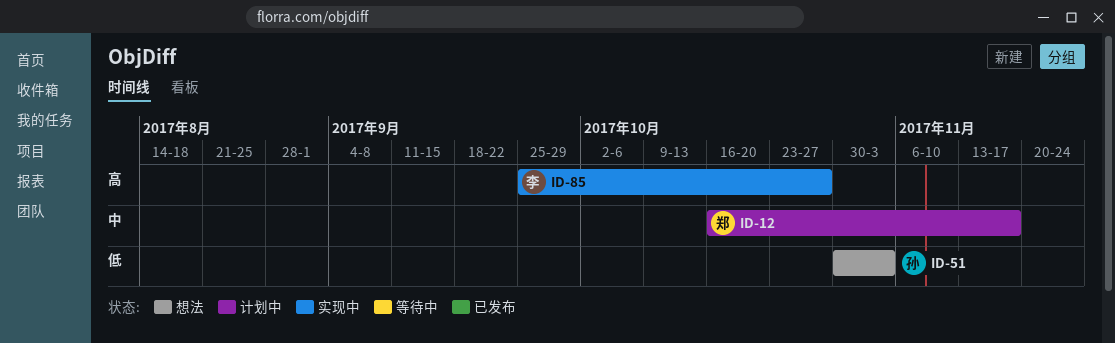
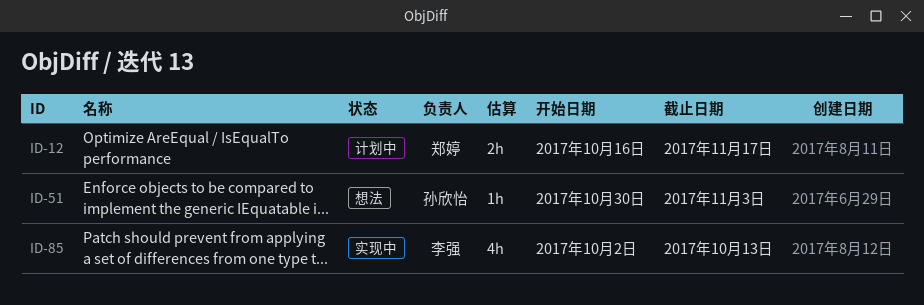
ID-85, start: Sep 25 -> Oct 2
ID-85, due: Oct 27 -> Oct 13

